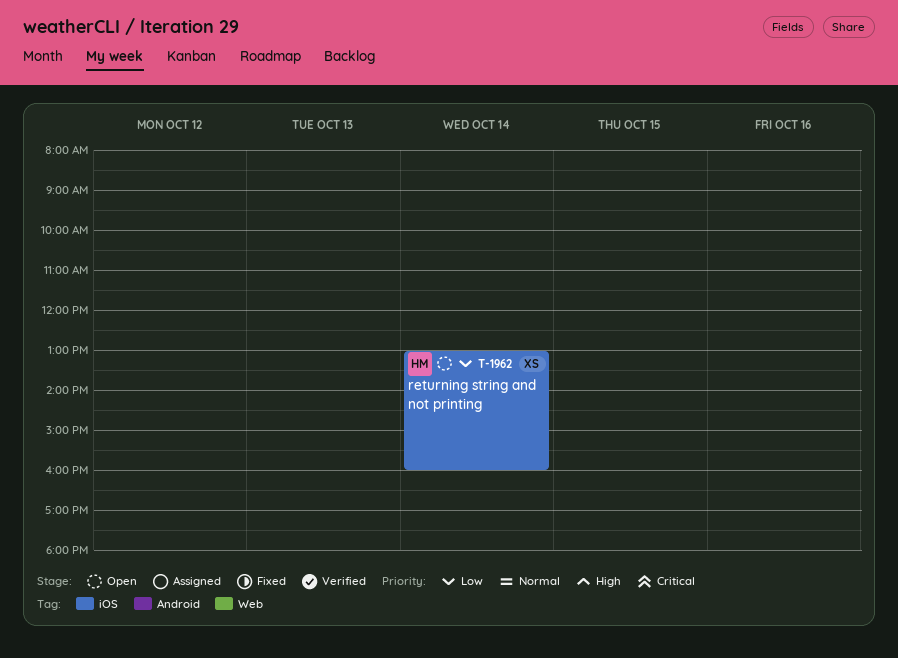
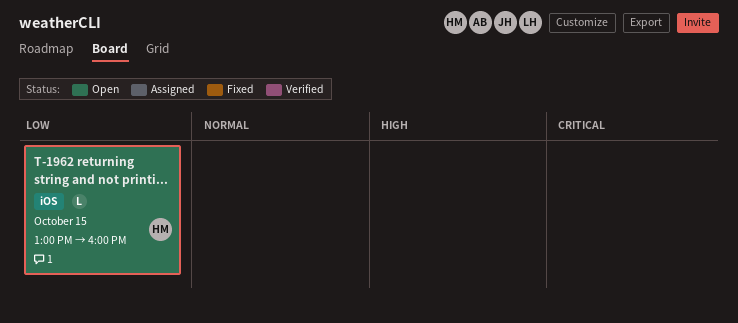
T-1962, estimate: XS -> L
T-1962, day: Oct 14 -> Oct 15

